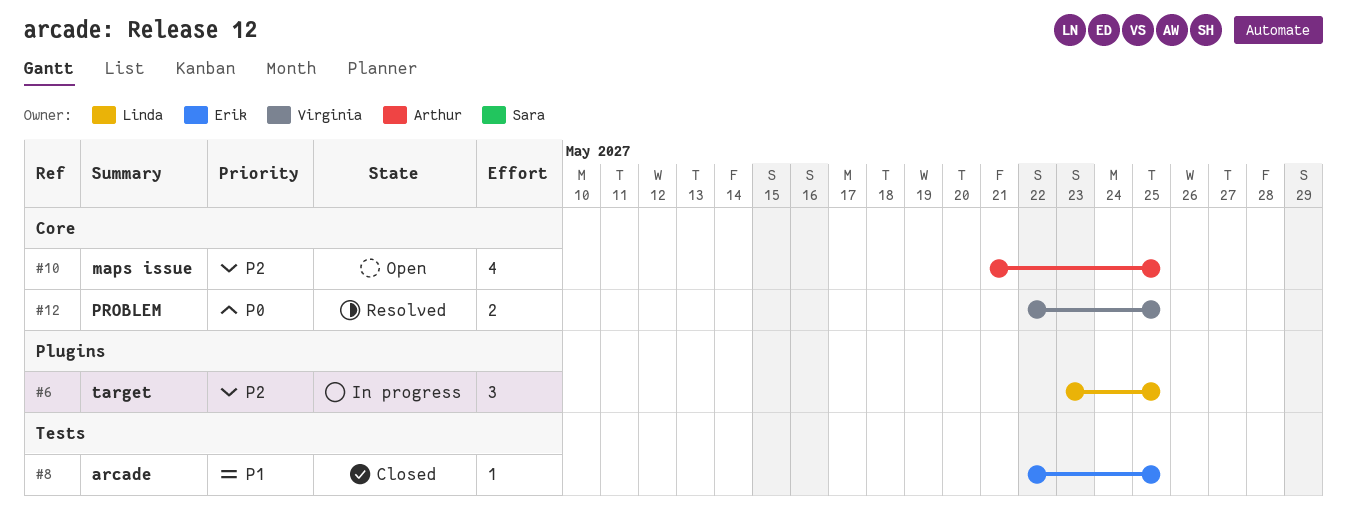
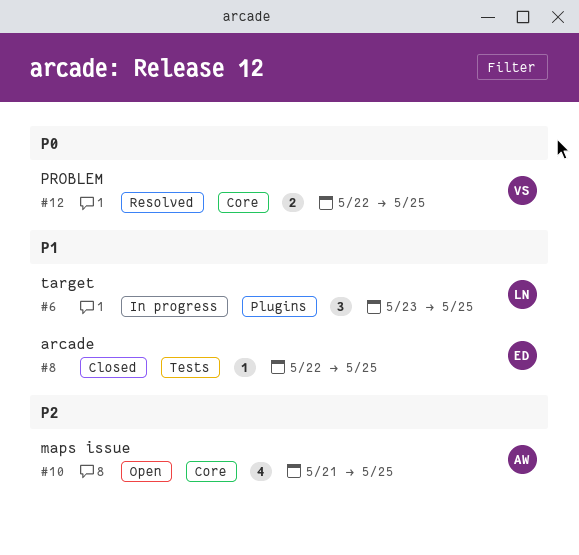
#6, priority: P2 -> P1

